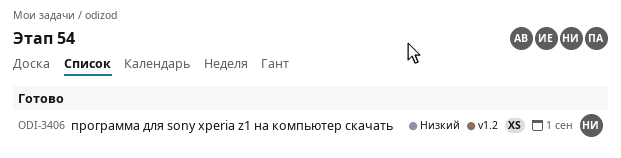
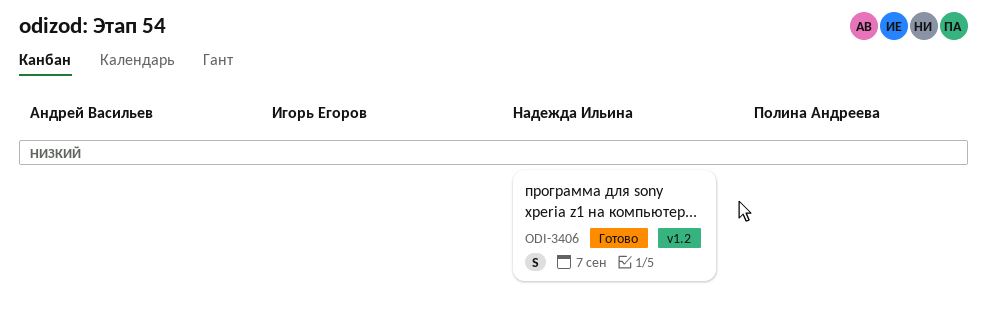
ODI-3406, estimate: XS -> S
ODI-3406, due: Sep 1 -> Sep 7

